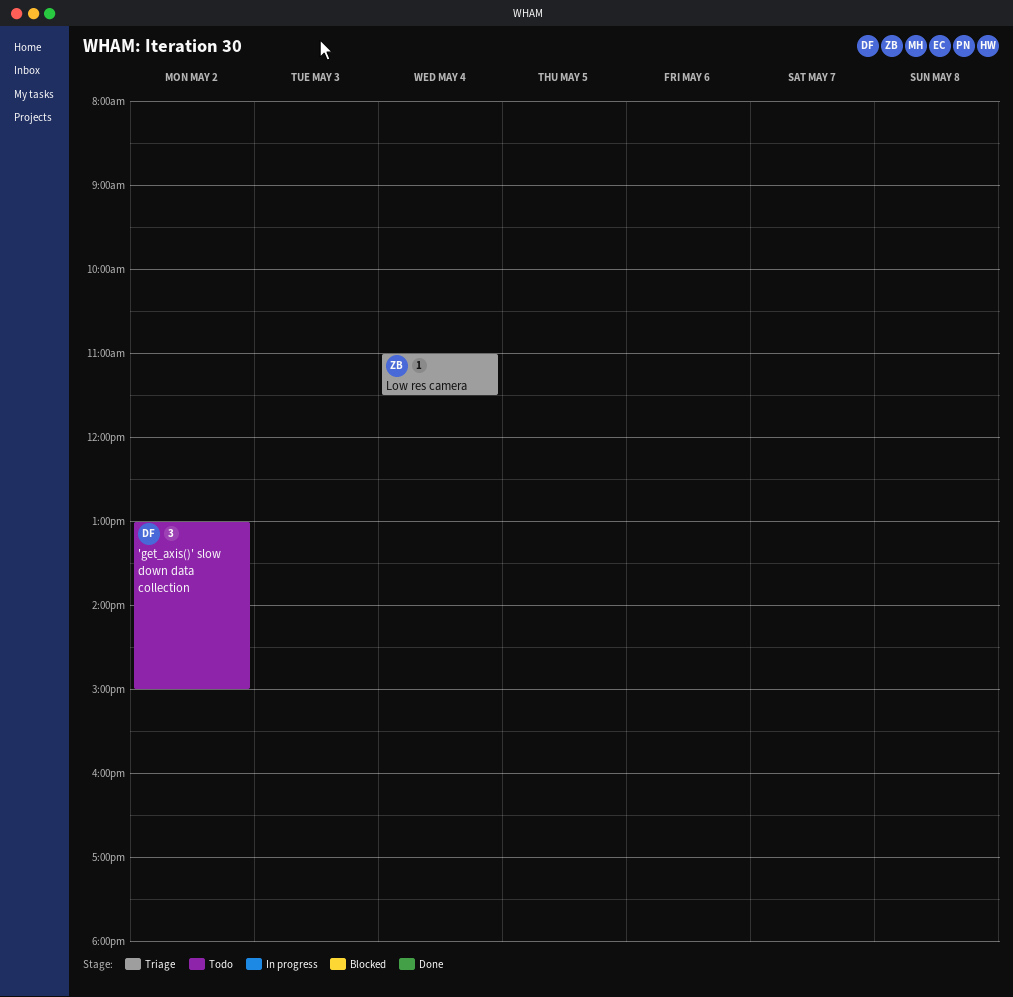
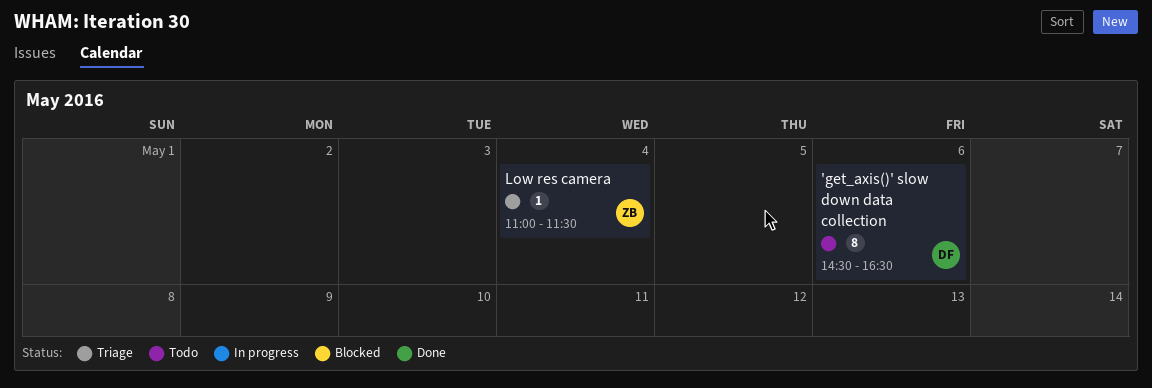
'get_axis()' slow down data collection, estimate: 3 -> 8
'get_axis()' slow down data collection, day: May 2 -> May 6
'get_axis()' slow down data collection, begins: 13:00 -> 14:30
'get_axis()' slow down data collection, ends: 15:00 -> 16:30

